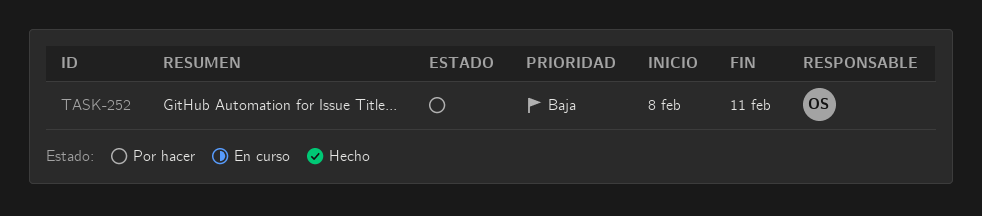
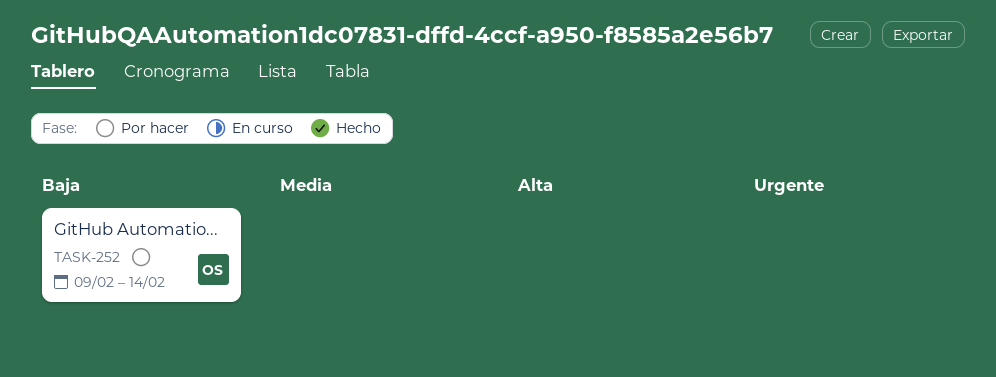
TASK-252, start: Feb 8 -> Feb 9
TASK-252, due: Feb 11 -> Feb 14

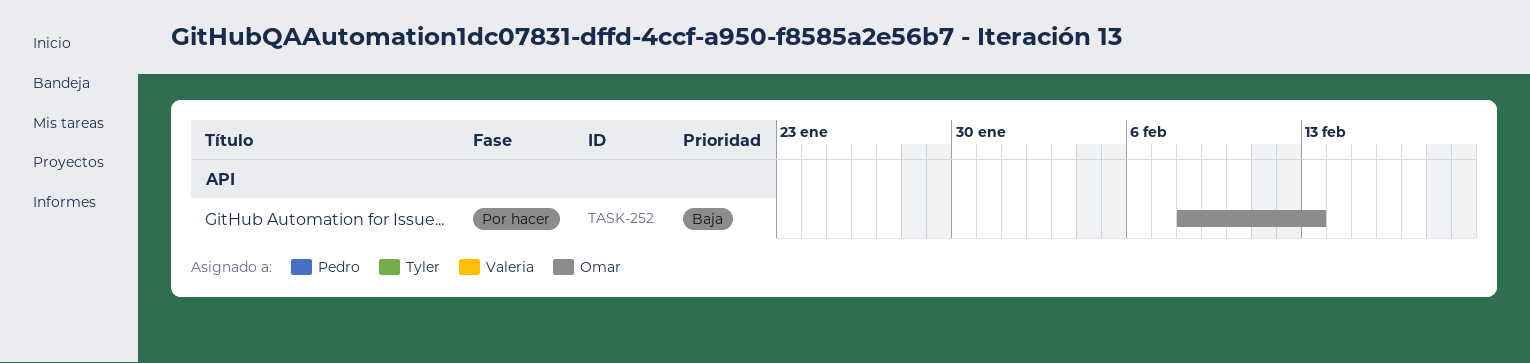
TASK-252, start: Feb 9 -> Feb 8
TASK-252, due: Feb 14 -> Feb 13

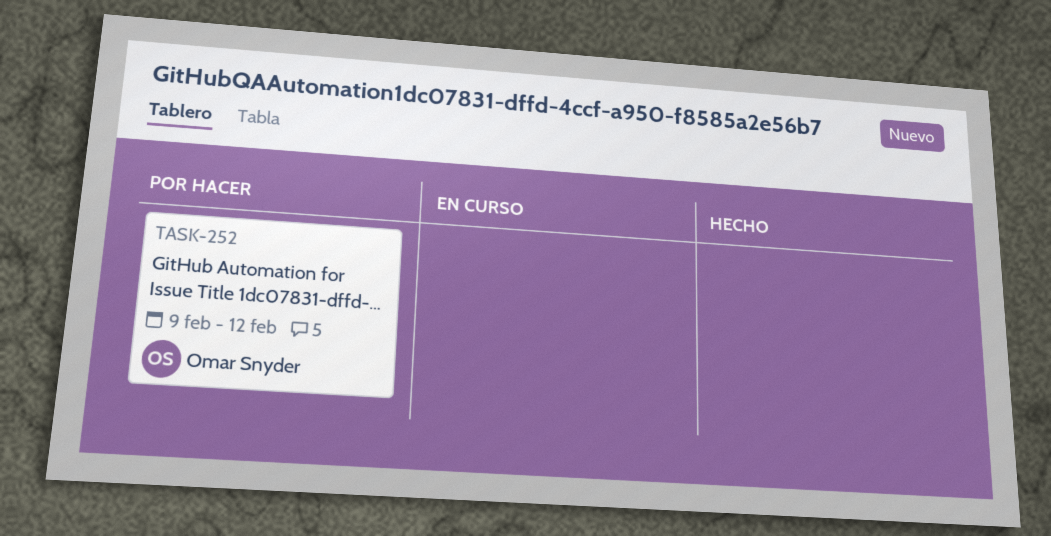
TASK-252, start: Feb 8 -> Feb 9
TASK-252, due: Feb 13 -> Feb 12

